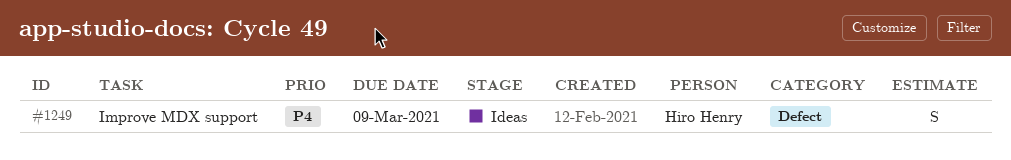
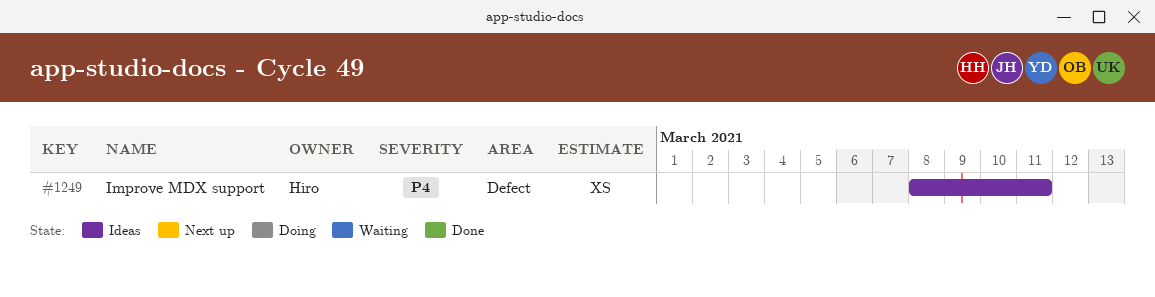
#1249, estimate: S -> XS
#1249, due: Mar 9 -> Mar 11

